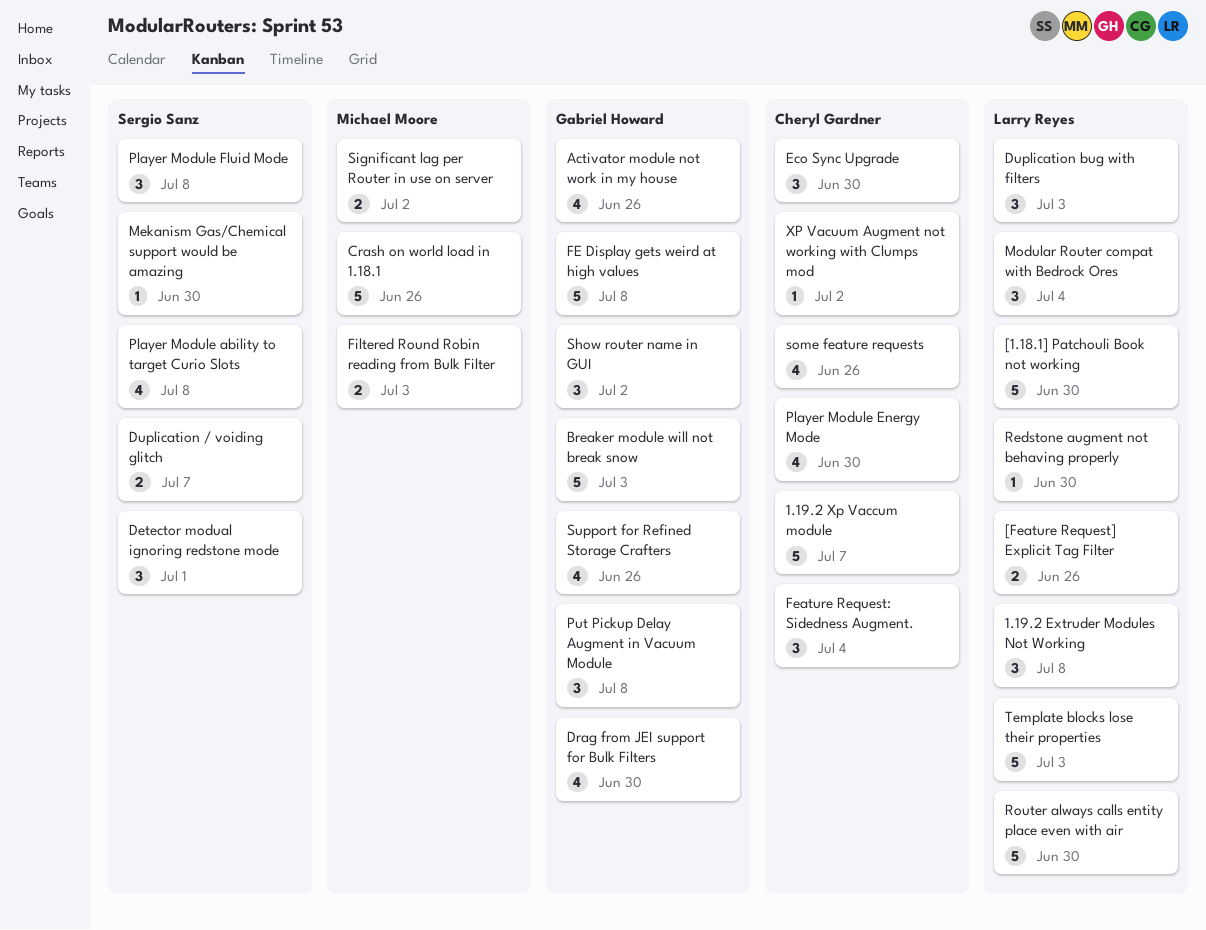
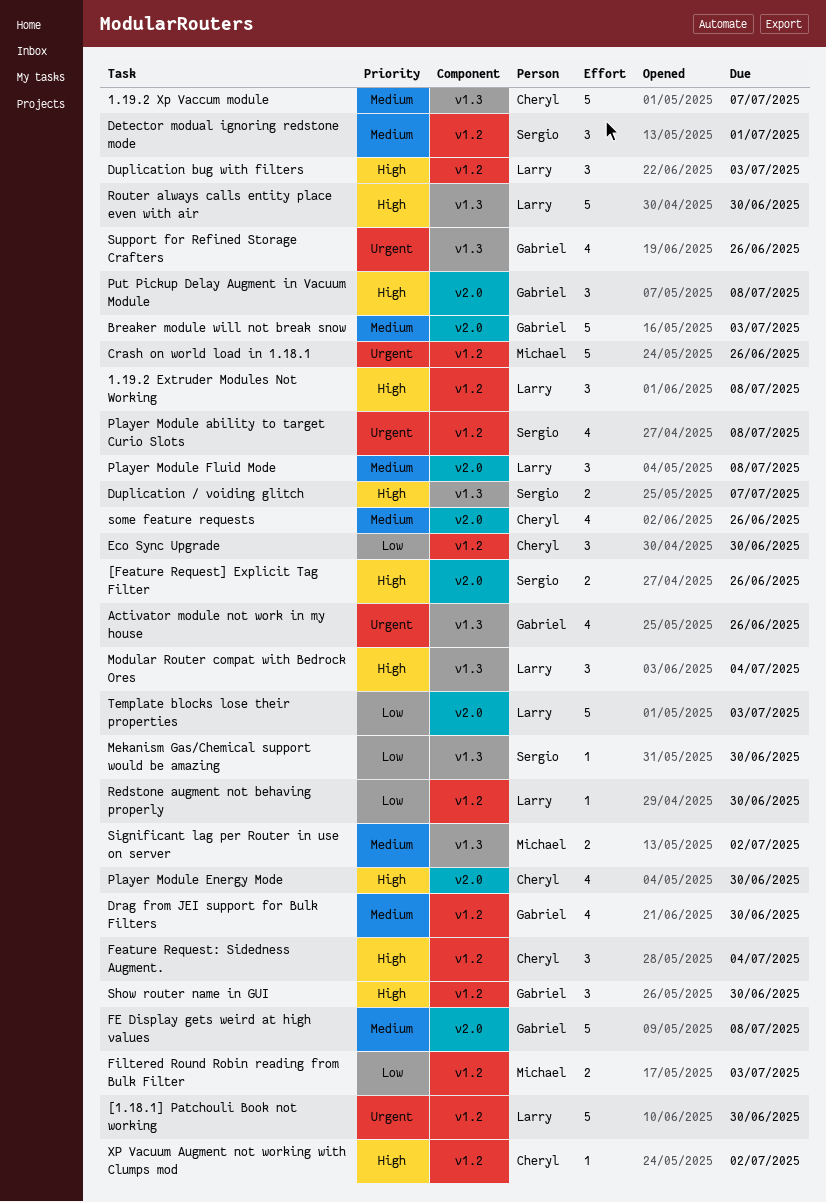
[Feature Request] Explicit Tag Filter, owner: Larry Reyes -> Sergio Sanz
Player Module Fluid Mode, owner: Sergio Sanz -> Larry Reyes
Show router name in GUI, due: Jul 2 -> Jun 30

